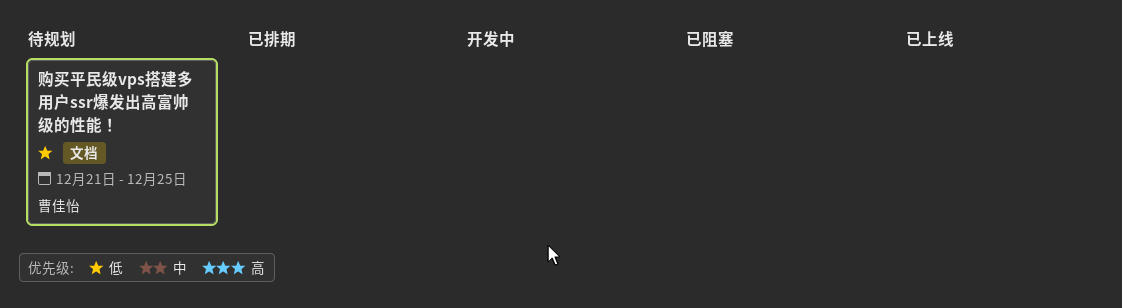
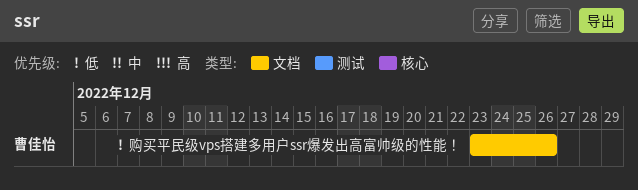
购买平民级vps搭建多用户ssr爆发出高富帅级的性能！, start: Dec 21 -> Dec 23
购买平民级vps搭建多用户ssr爆发出高富帅级的性能！, due: Dec 25 -> Dec 26

